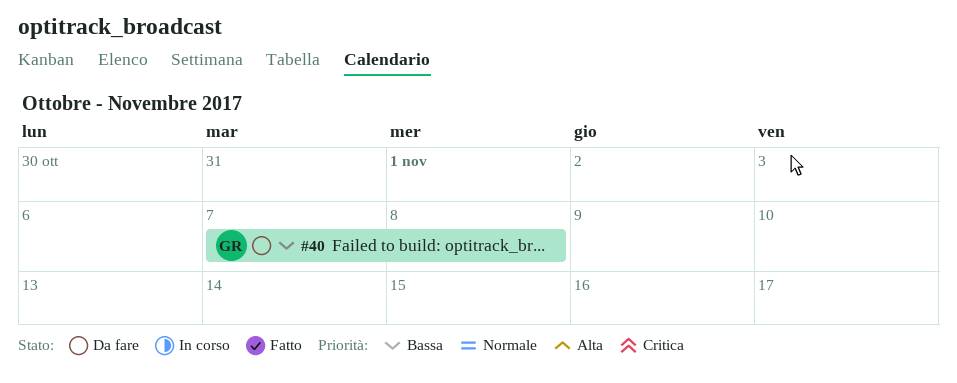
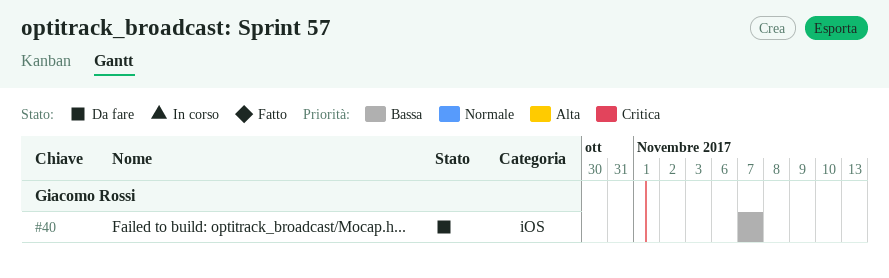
#40, due: Nov 8 -> Nov 7

